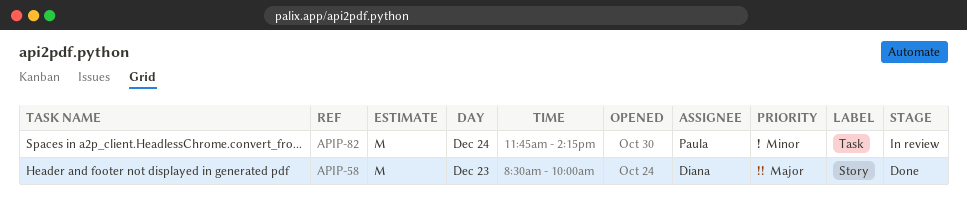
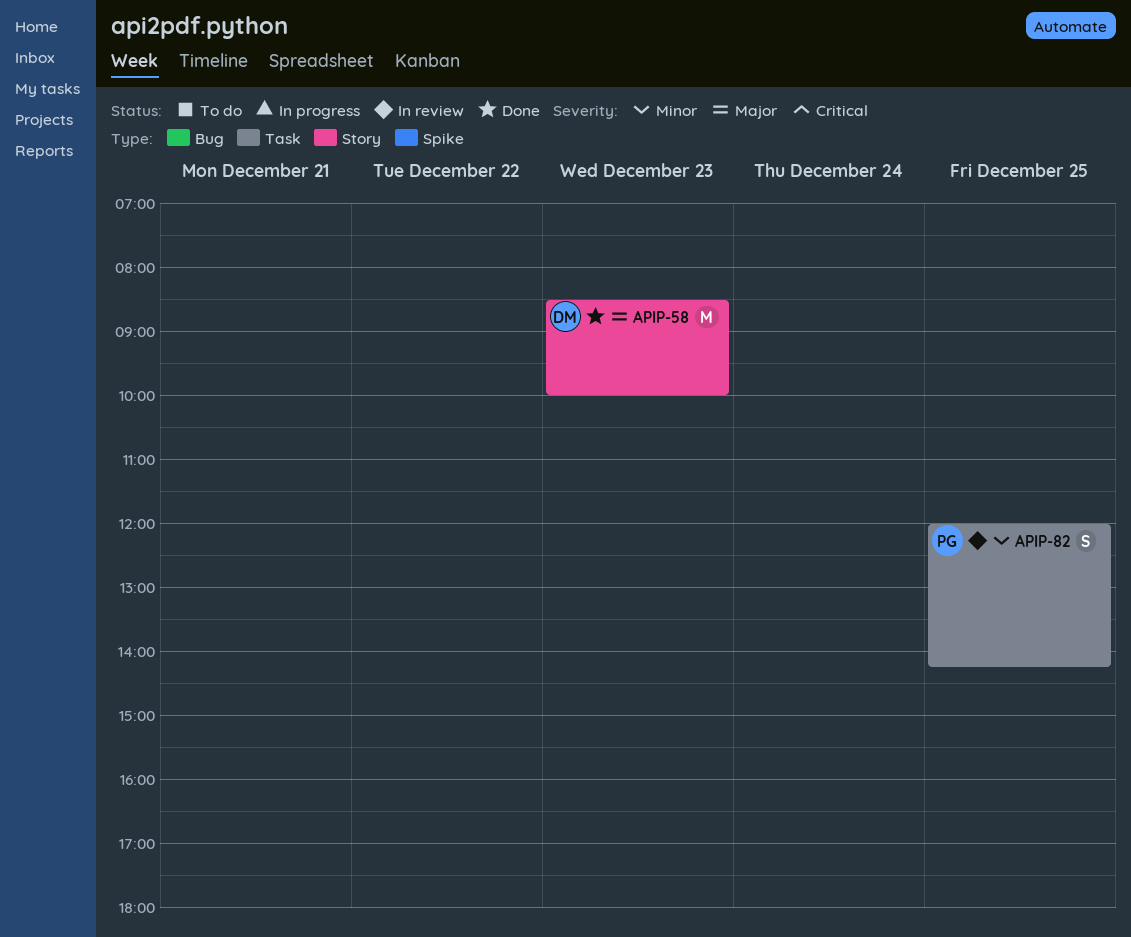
APIP-82, estimate: M -> S
APIP-82, day: Dec 24 -> Dec 25
APIP-82, begins: 11:45 -> 12:00

